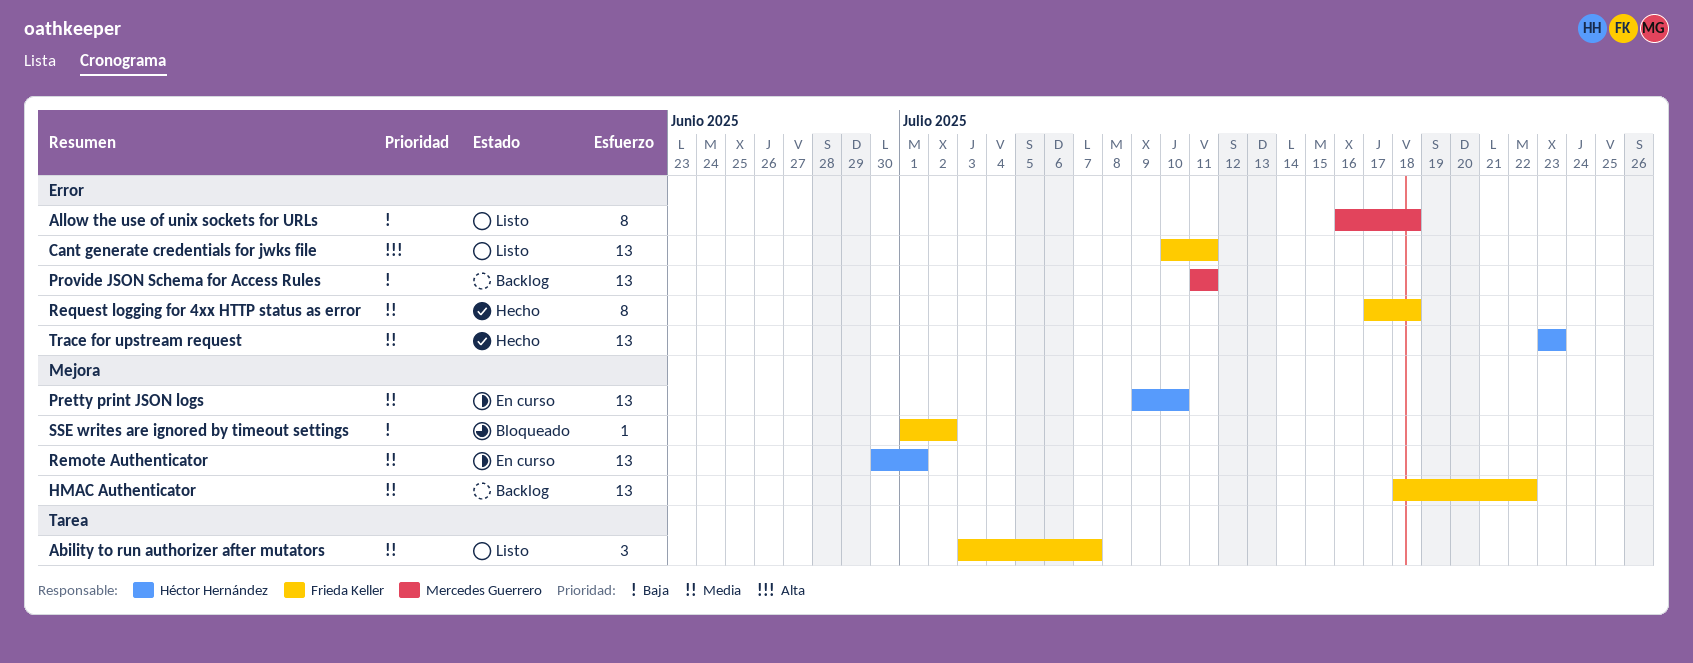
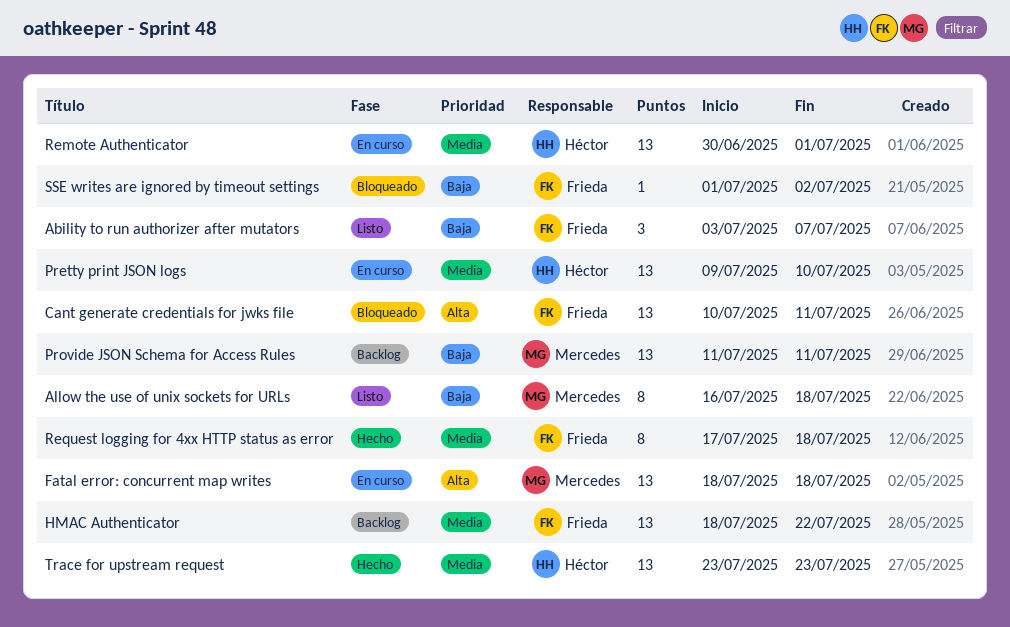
Ability to run authorizer after mutators, priority: Media -> Baja
Cant generate credentials for jwks file, status: Listo -> Bloqueado
Fatal error: concurrent map writes: none -> present

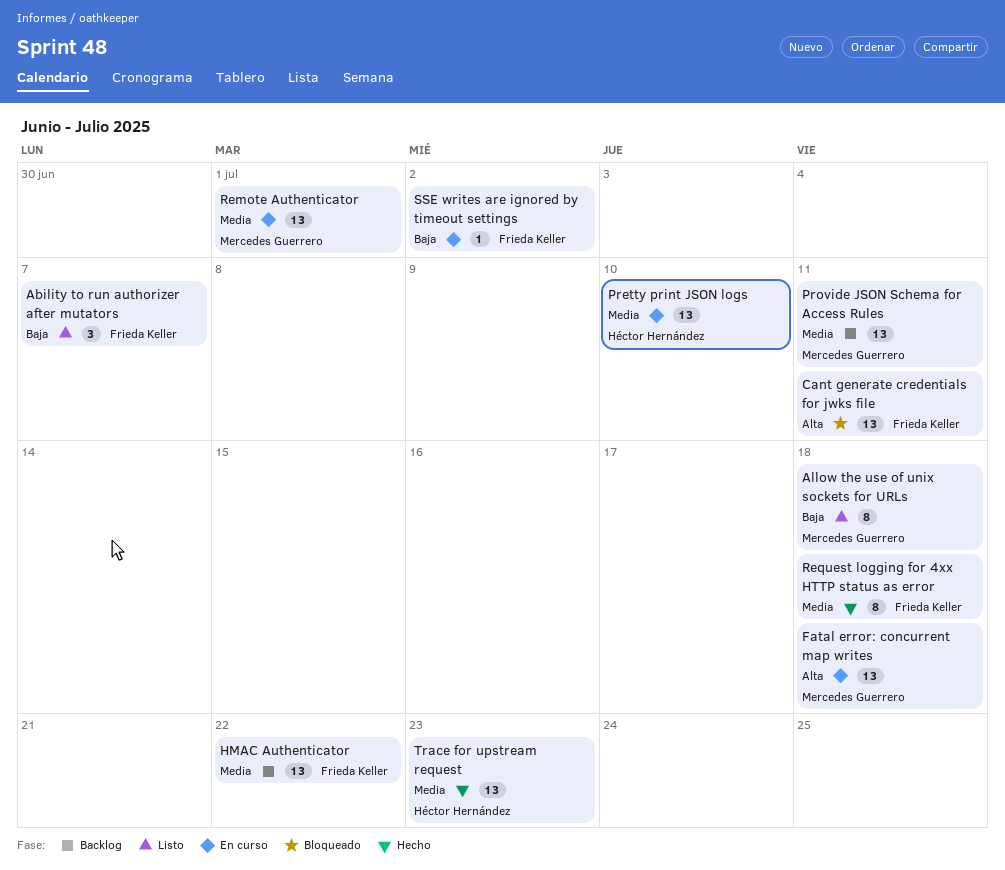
Provide JSON Schema for Access Rules, priority: Baja -> Media
Remote Authenticator, owner: Héctor Hernández -> Mercedes Guerrero
SSE writes are ignored by timeout settings, status: Bloqueado -> En curso

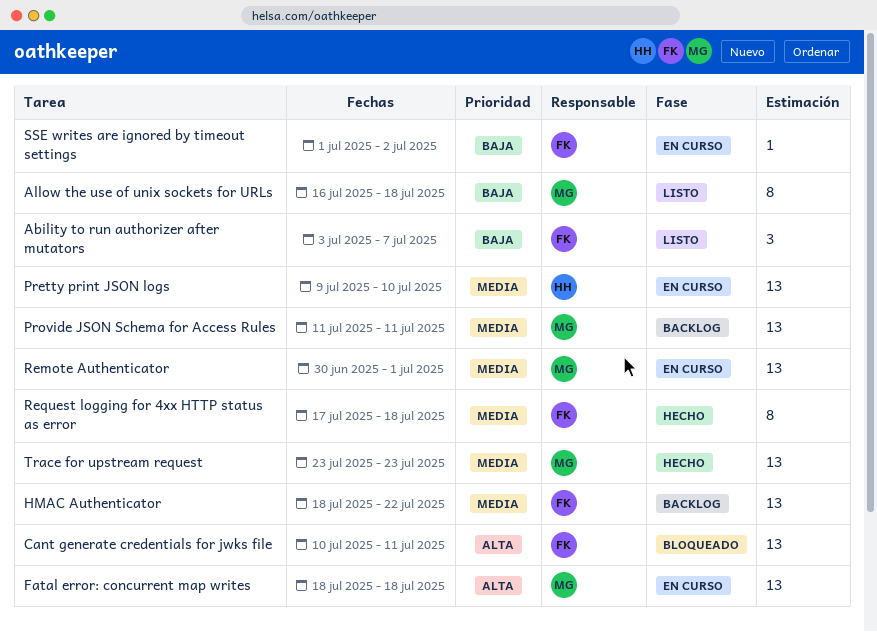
Trace for upstream request, owner: Héctor Hernández -> Mercedes Guerrero

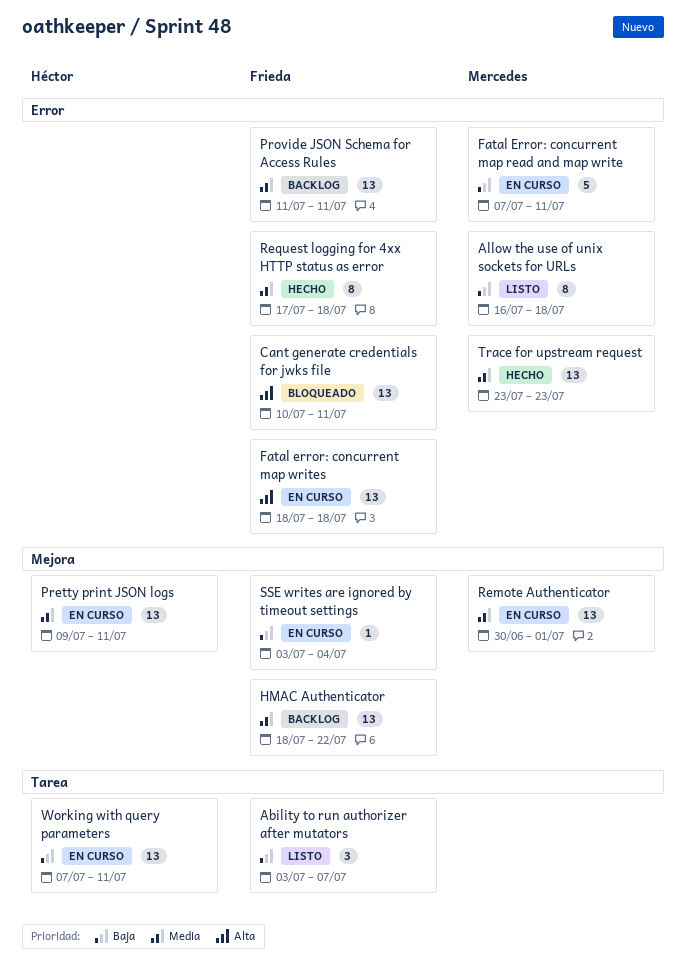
Fatal Error: concurrent map read and map write: none -> present
Fatal error: concurrent map writes, owner: Mercedes -> Frieda
Pretty print JSON logs, due: Jul 10 -> Jul 11
Provide JSON Schema for Access Rules, owner: Mercedes -> Frieda
SSE writes are ignored by timeout settings, start: Jul 1 -> Jul 3
SSE writes are ignored by timeout settings, due: Jul 2 -> Jul 4
Working with query parameters: none -> present

